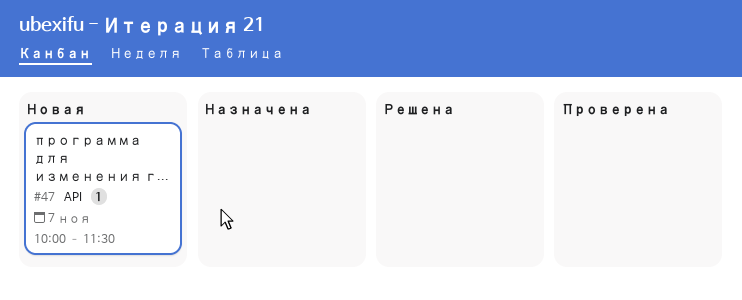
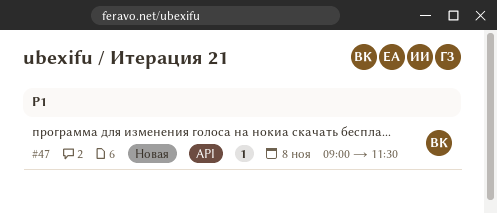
#47, day: Nov 7 -> Nov 8
#47, begins: 10:00 -> 09:00

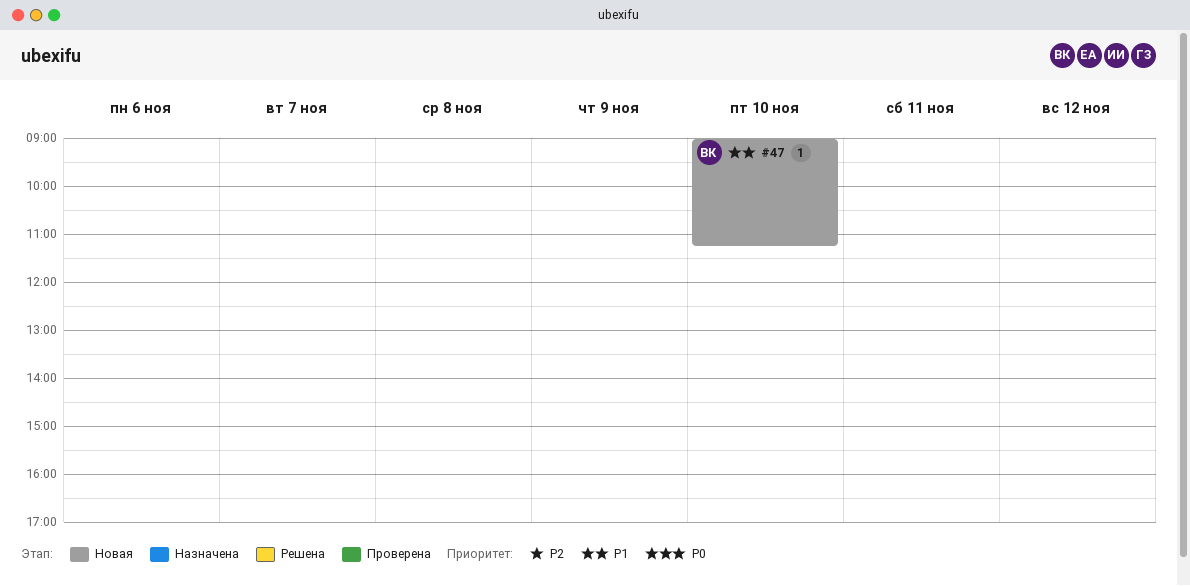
#47, day: Nov 8 -> Nov 10
#47, ends: 11:30 -> 11:15

